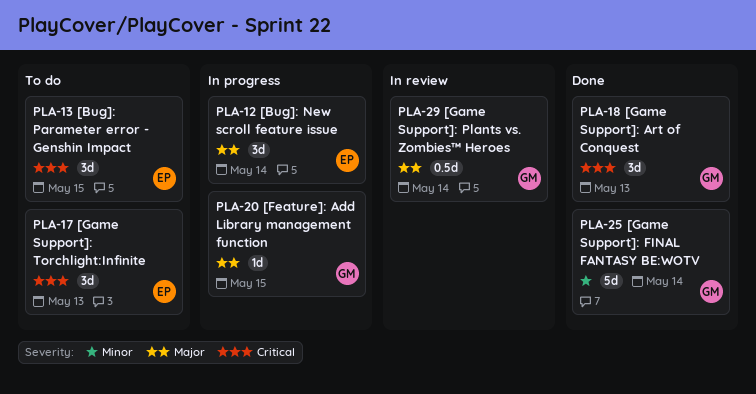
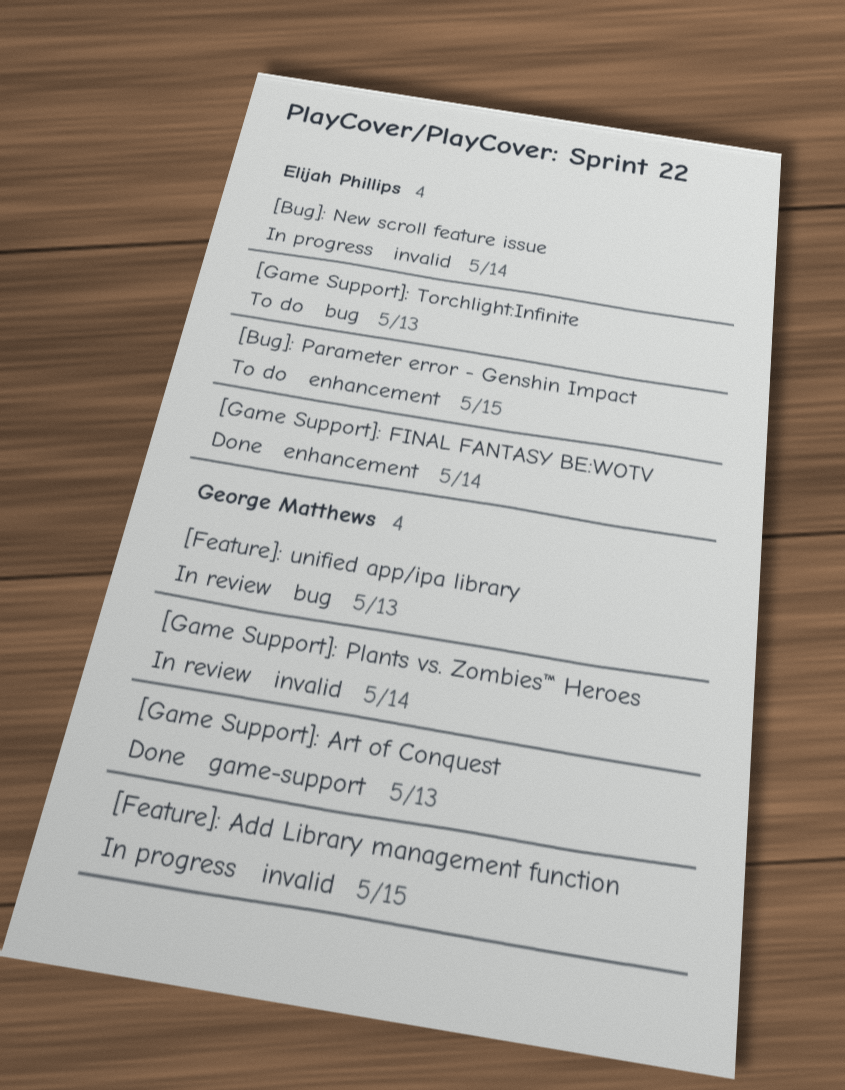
[Feature]: unified app/ipa library: none -> present
[Game Support]: FINAL FANTASY BE:WOTV, owner: George Matthews -> Elijah Phillips

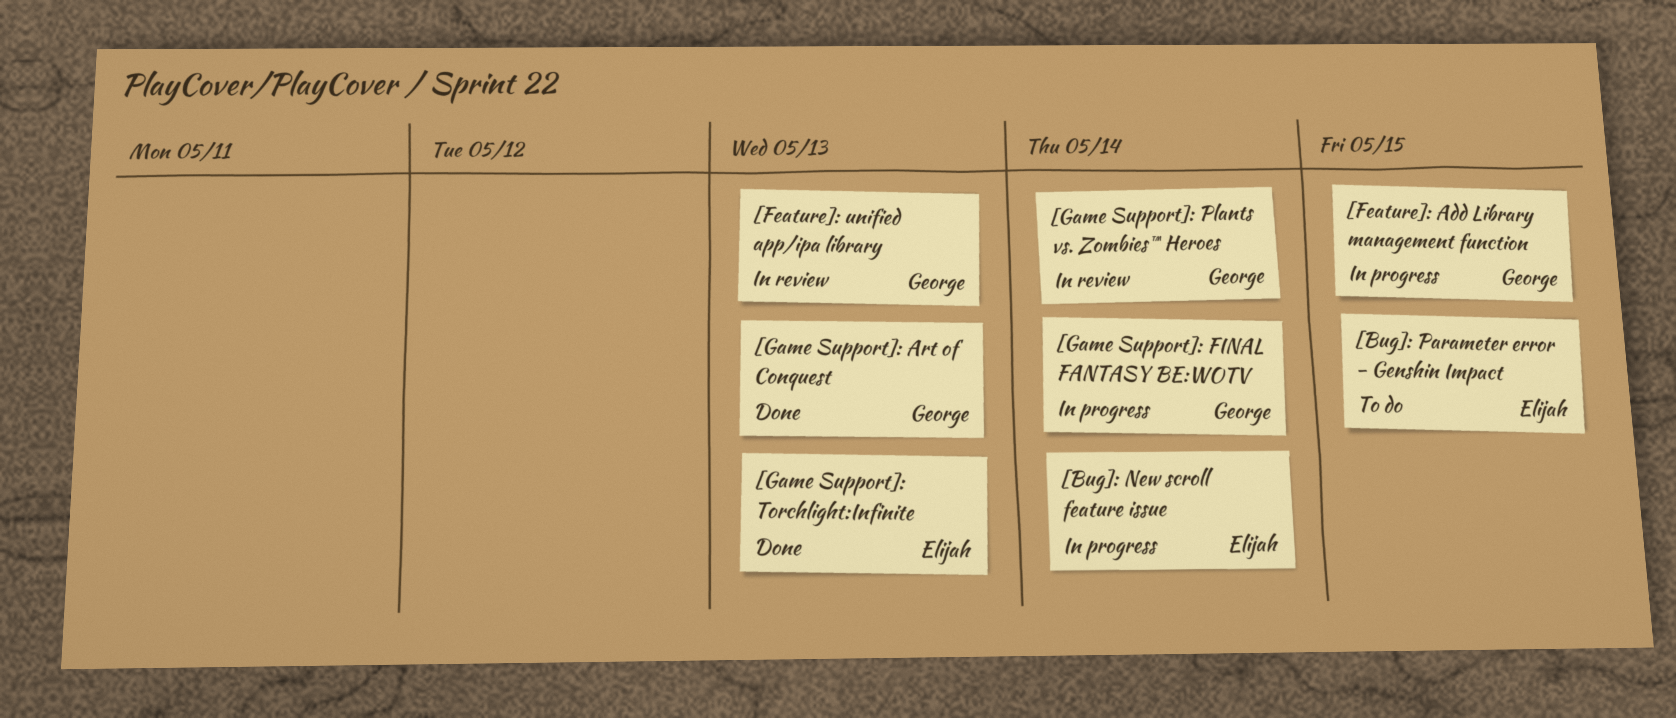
[Game Support]: FINAL FANTASY BE:WOTV, status: Done -> In progress
[Game Support]: FINAL FANTASY BE:WOTV, owner: Elijah Phillips -> George Matthews
[Game Support]: Torchlight:Infinite, status: To do -> Done

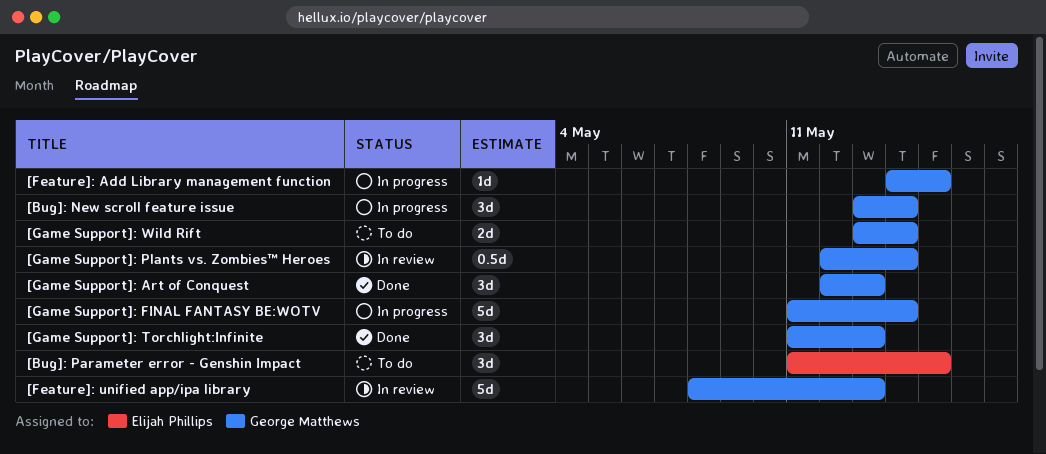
[Bug]: New scroll feature issue, owner: Elijah Phillips -> George Matthews
[Game Support]: Torchlight:Infinite, owner: Elijah Phillips -> George Matthews
[Game Support]: Wild Rift: none -> present

